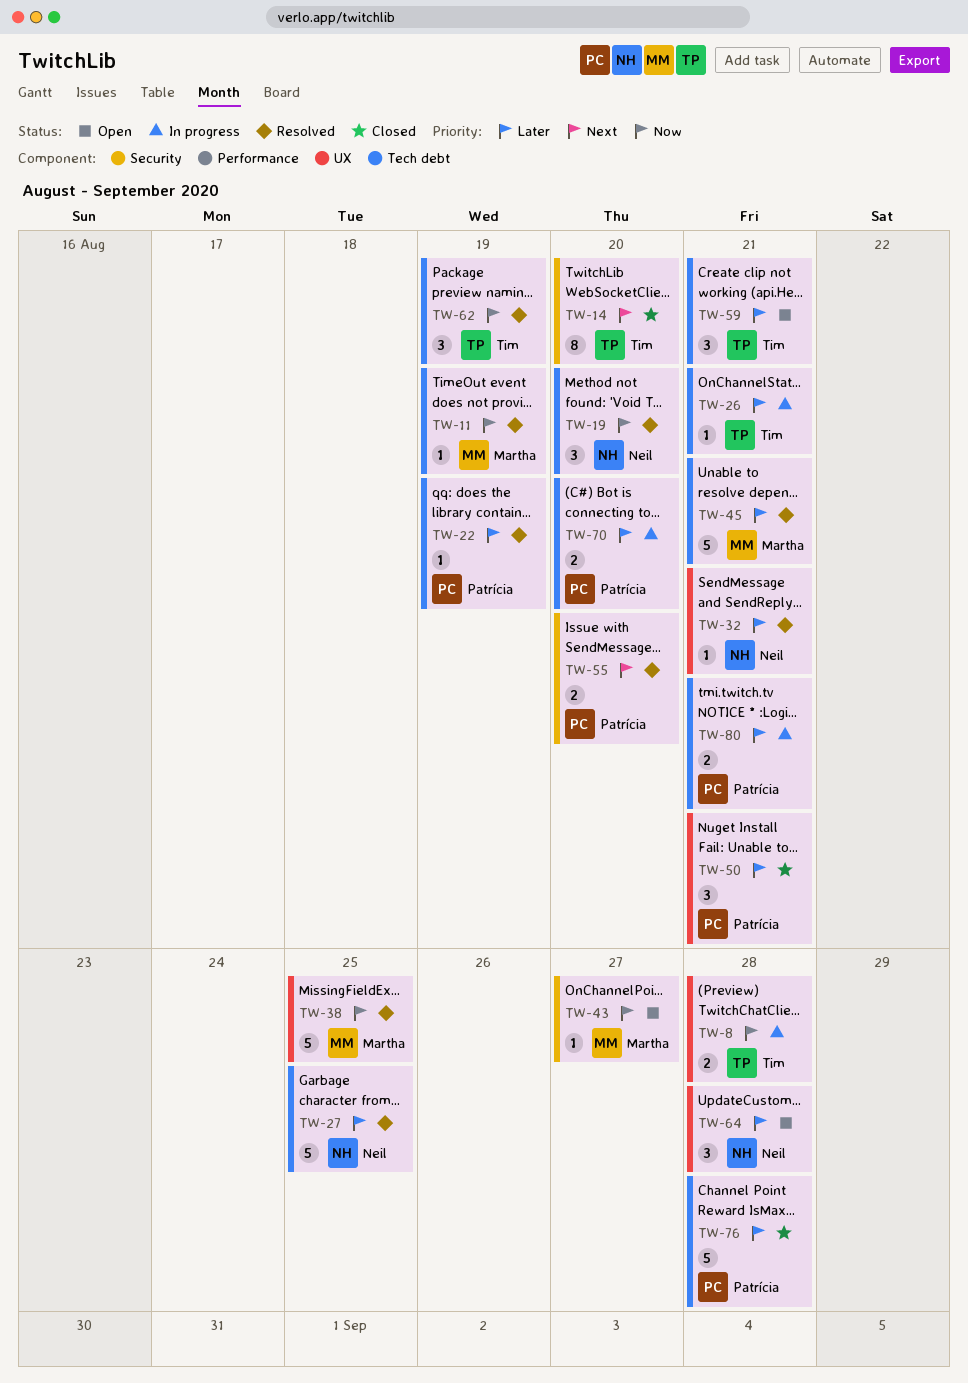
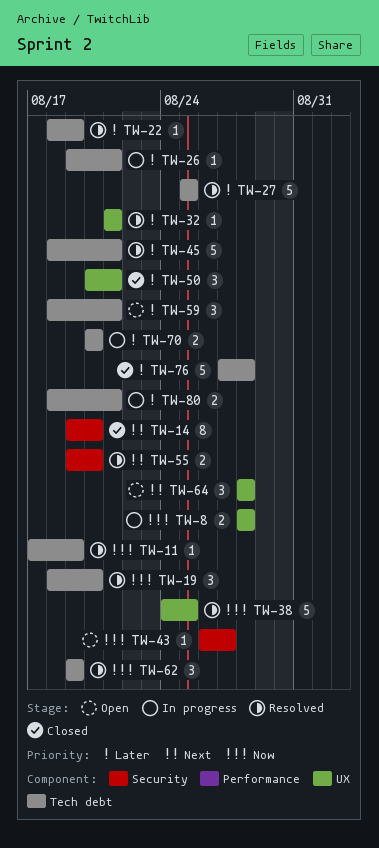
TW-64, priority: Later -> Next

